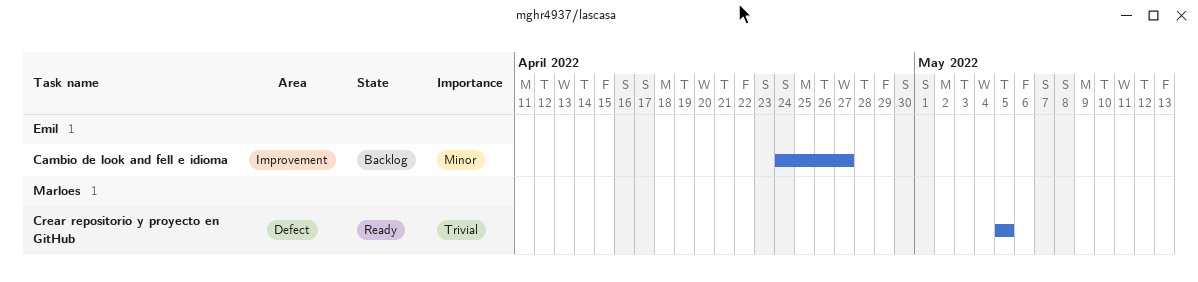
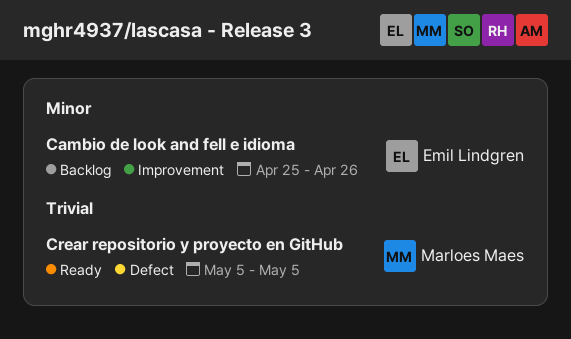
Cambio de look and fell e idioma, start: Apr 24 -> Apr 25
Cambio de look and fell e idioma, due: Apr 27 -> Apr 26

